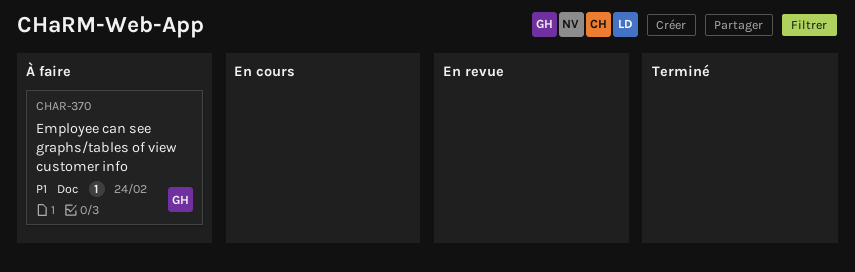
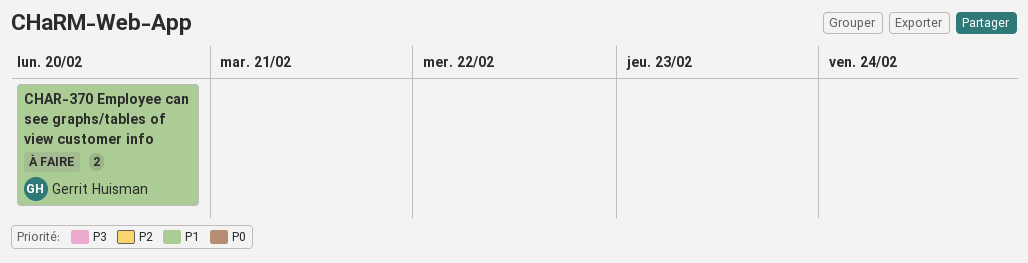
CHAR-370, estimate: 1 -> 2
CHAR-370, due: Feb 24 -> Feb 20

